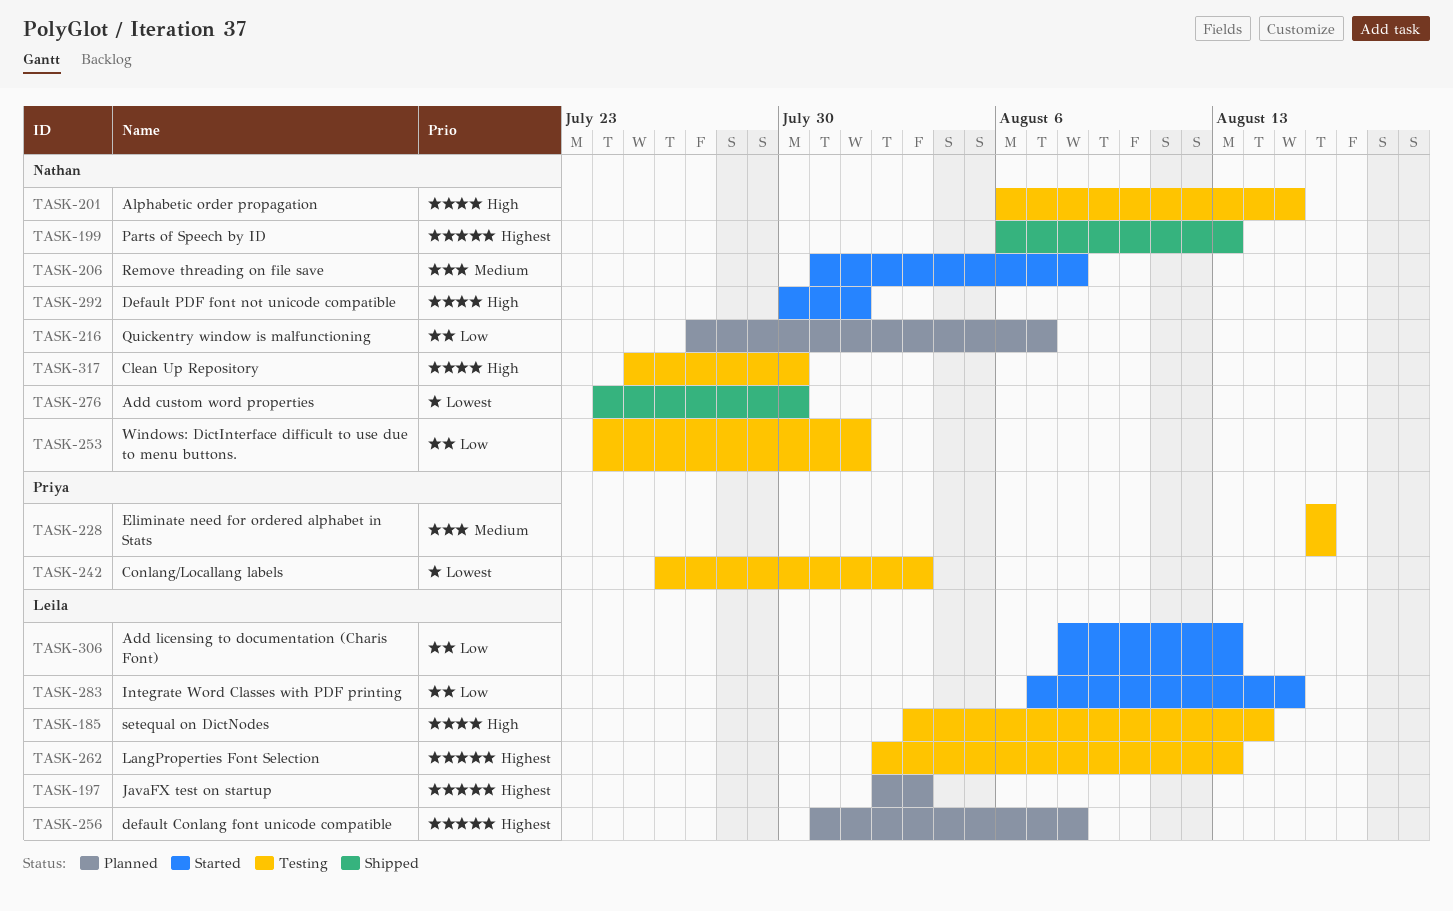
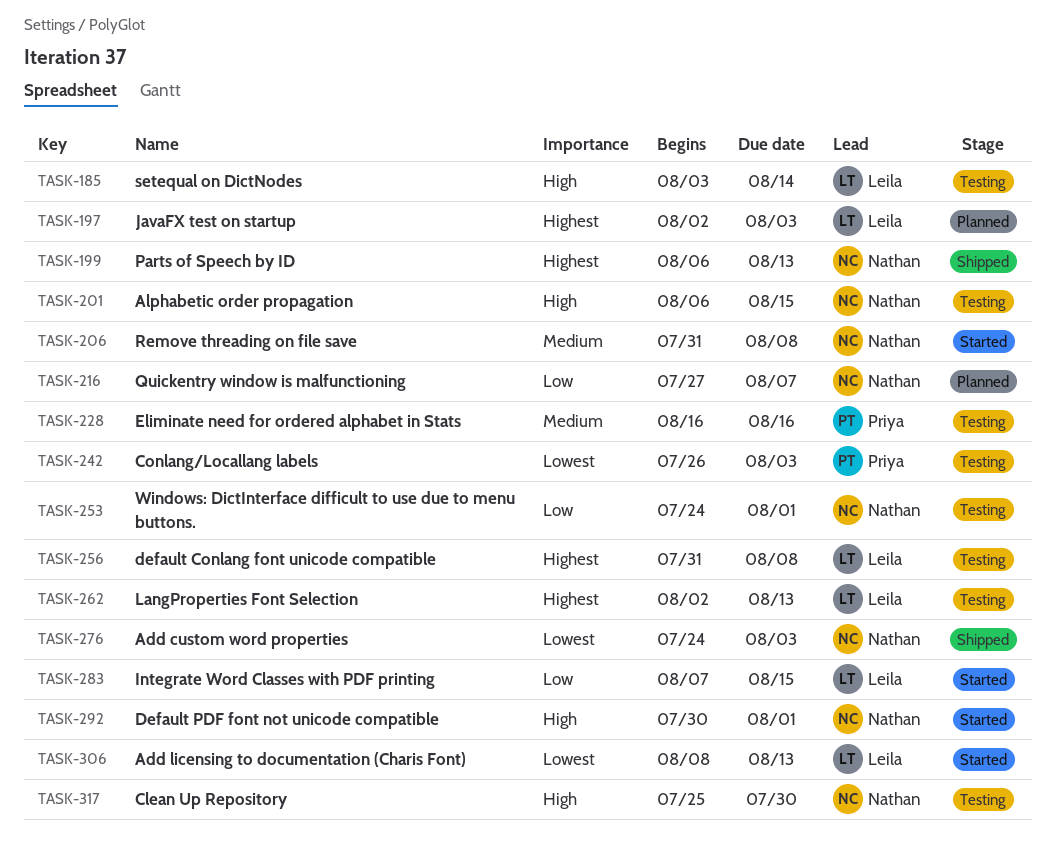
TASK-256, status: Planned -> Testing
TASK-276, due: Jul 30 -> Aug 3
TASK-306, priority: Low -> Lowest

